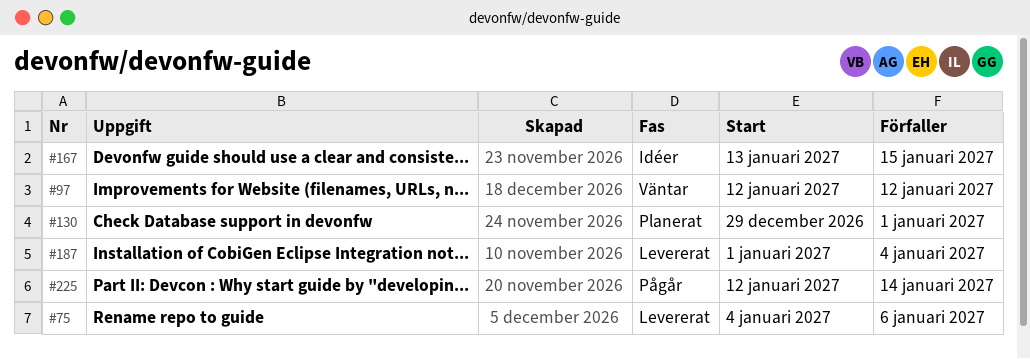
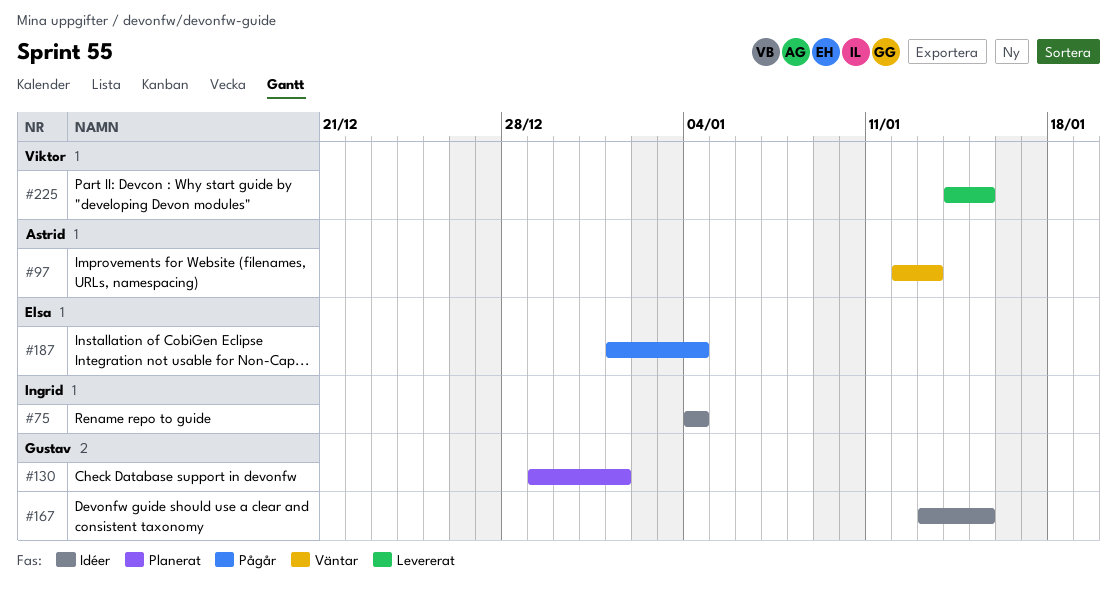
#75, status: Levererat -> Idéer
#75, due: Jan 6 -> Jan 4
#97, due: Jan 12 -> Jan 13
#187, status: Levererat -> Pågår
#225, status: Pågår -> Levererat
#225, start: Jan 12 -> Jan 14
#225, due: Jan 14 -> Jan 15

